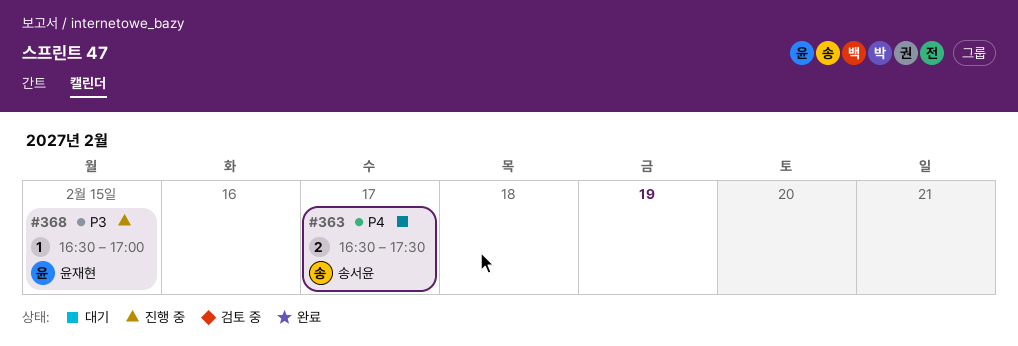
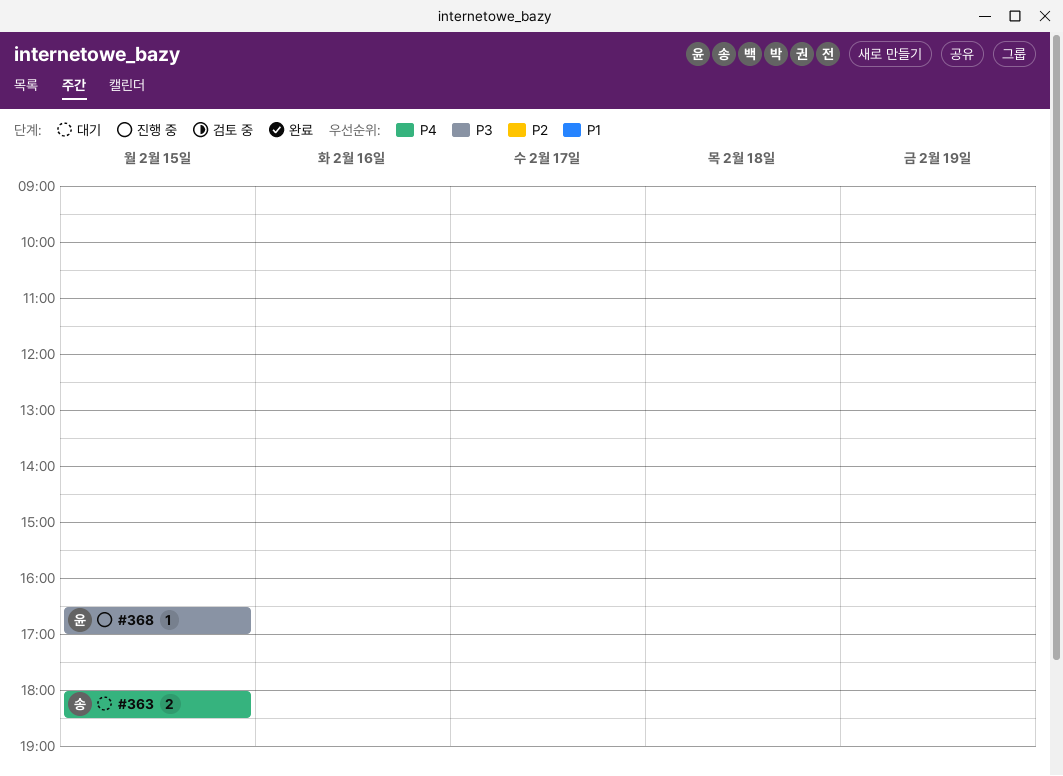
#363, day: Feb 17 -> Feb 15
#363, begins: 16:30 -> 18:00
#363, ends: 17:30 -> 18:30

